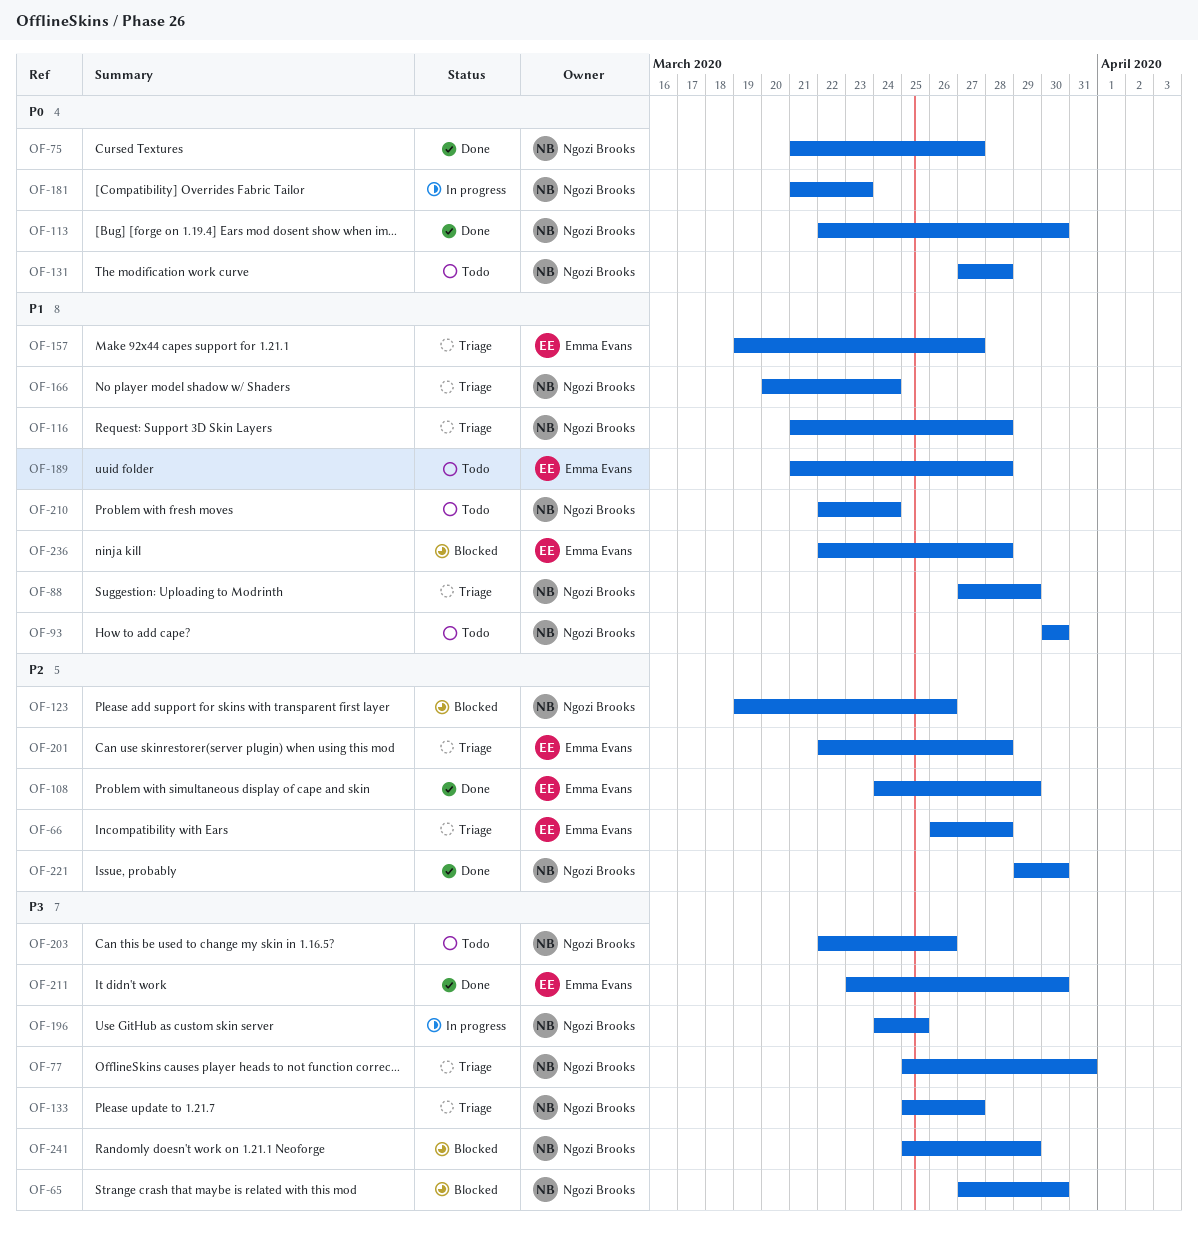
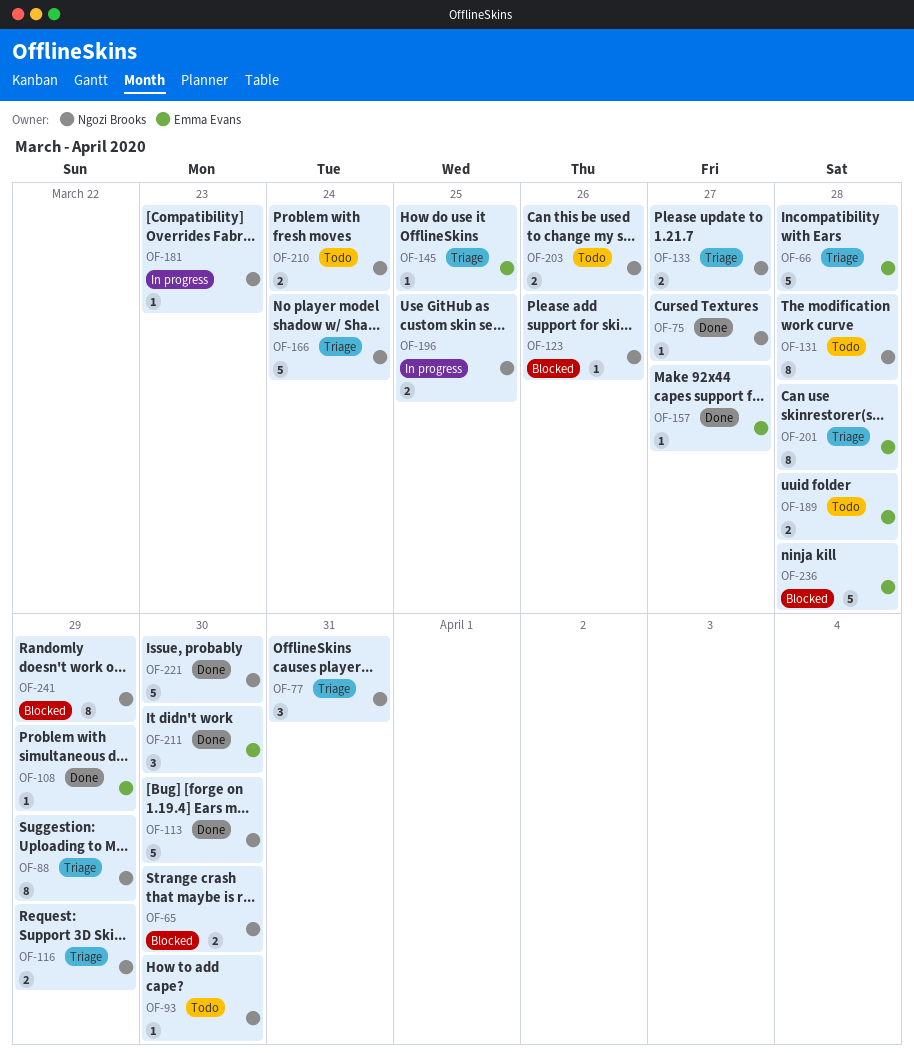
OF-116, due: Mar 28 -> Mar 29
OF-145: none -> present
OF-157, status: Triage -> Done

